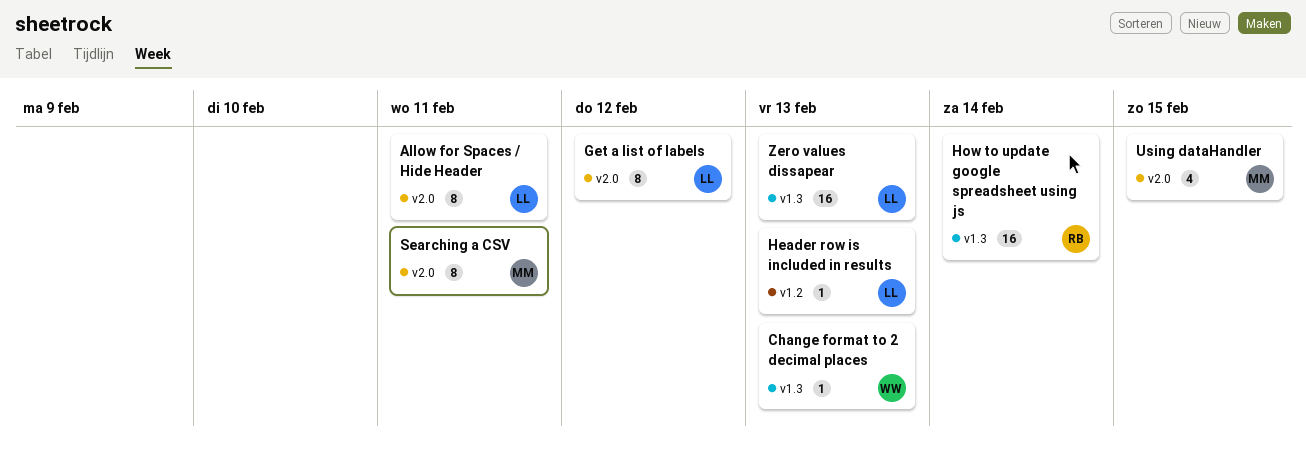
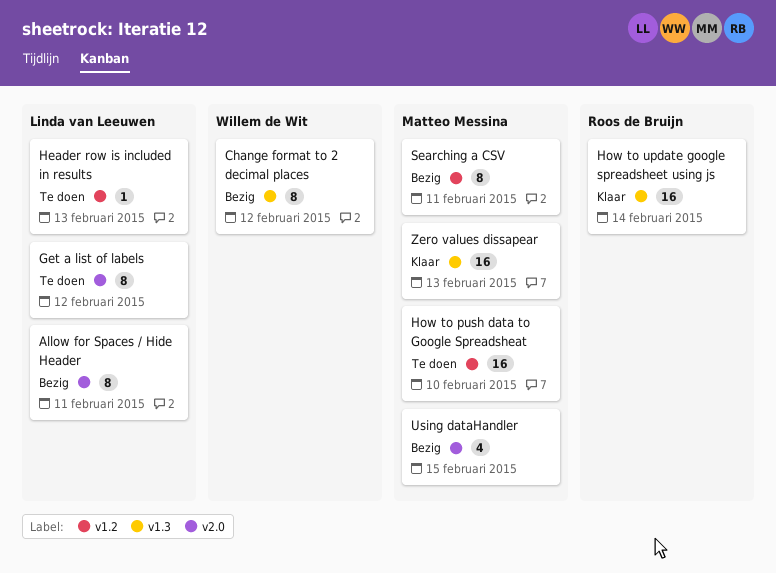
Change format to 2 decimal places, estimate: 1 -> 8
Change format to 2 decimal places, due: Feb 13 -> Feb 12
How to push data to Google Spreadsheat: none -> present
Searching a CSV, label: v2.0 -> v1.2
Zero values dissapear, owner: Linda van Leeuwen -> Matteo Messina

